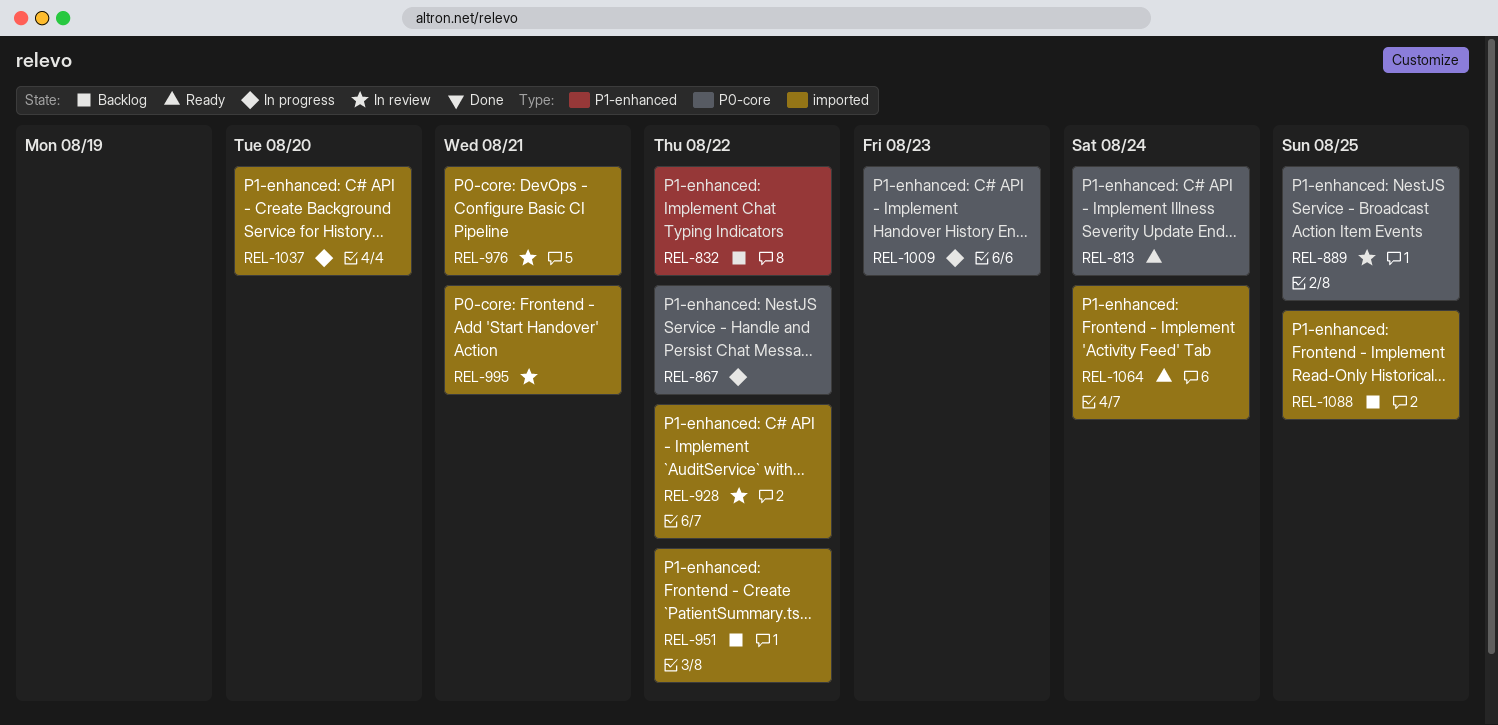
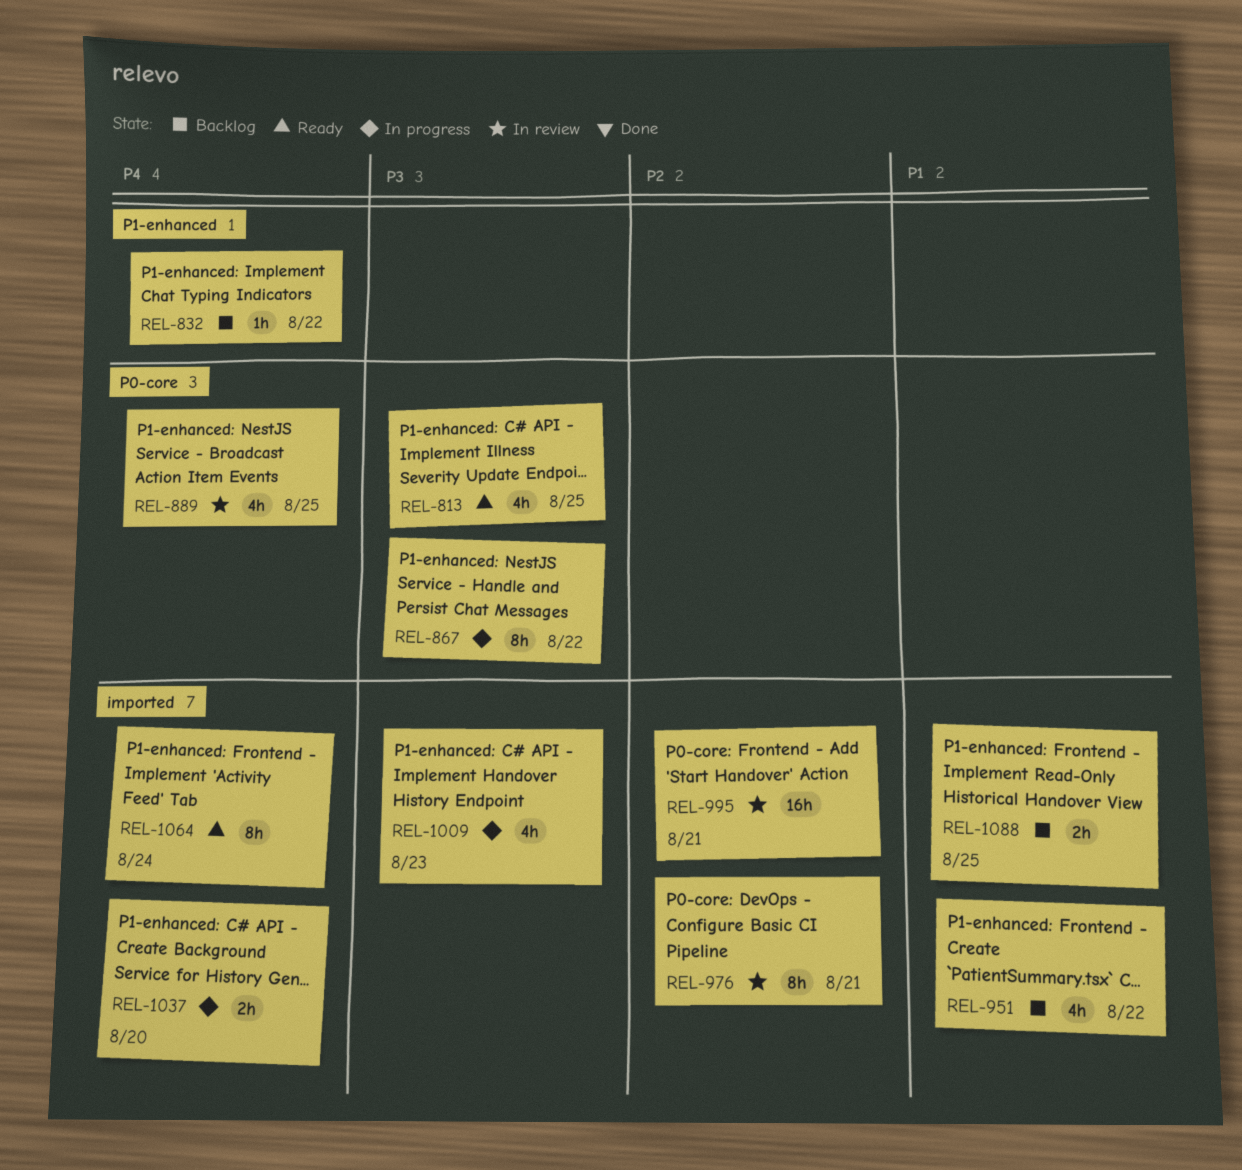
REL-813, due: Aug 24 -> Aug 25
REL-928: present -> none
REL-1009, label: P0-core -> imported

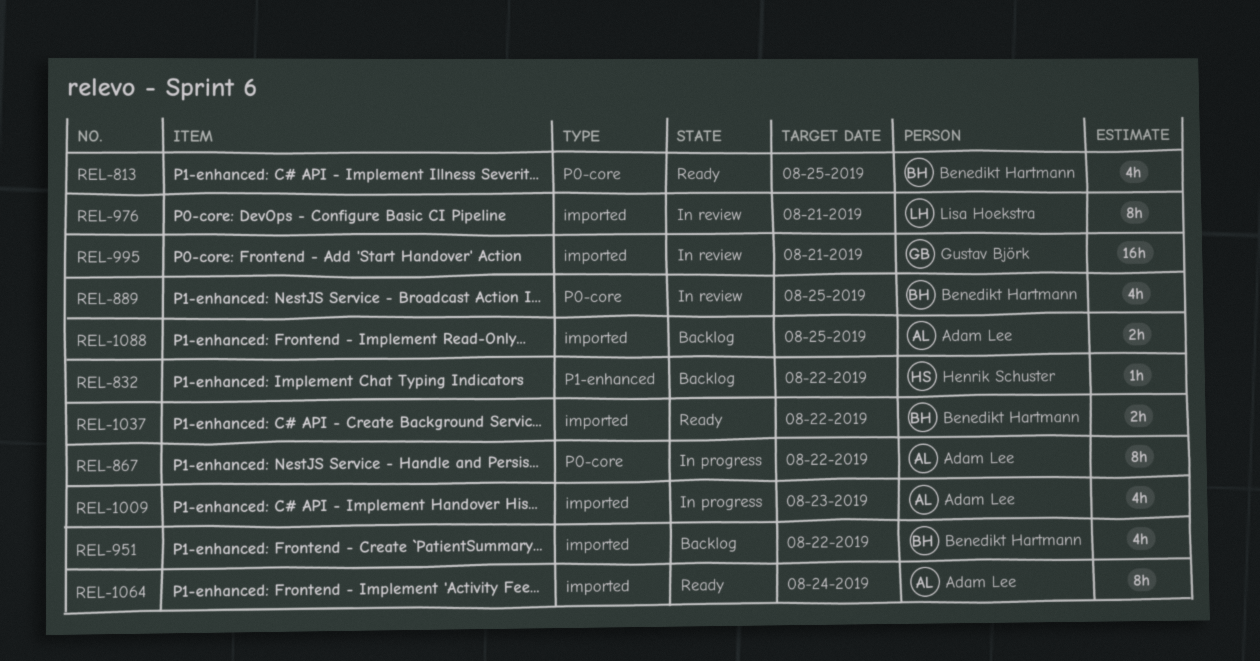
REL-1037, status: In progress -> Ready
REL-1037, due: Aug 20 -> Aug 22

